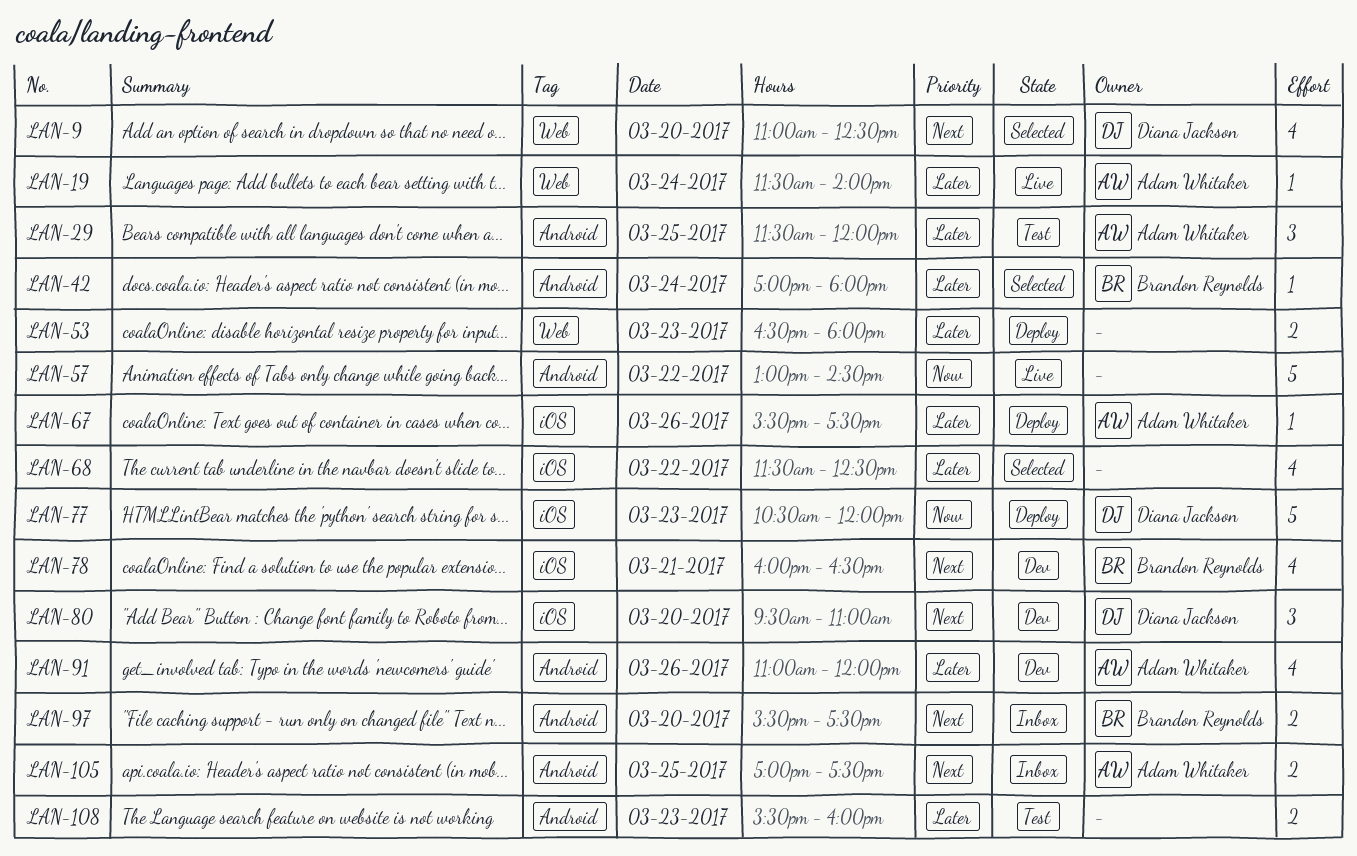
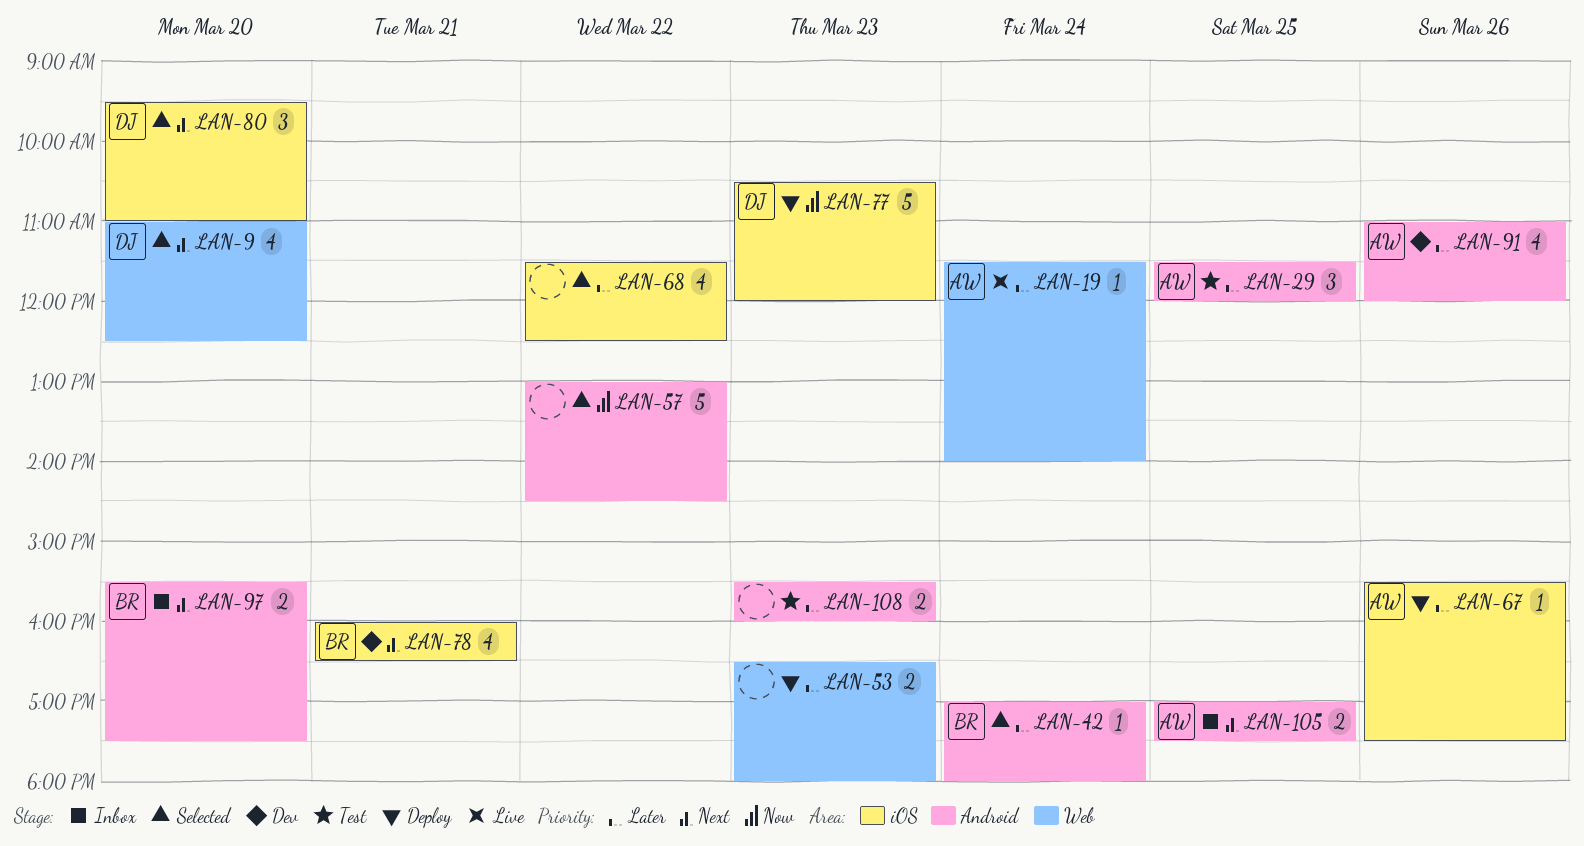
LAN-57, status: Live -> Selected
LAN-80, status: Dev -> Selected

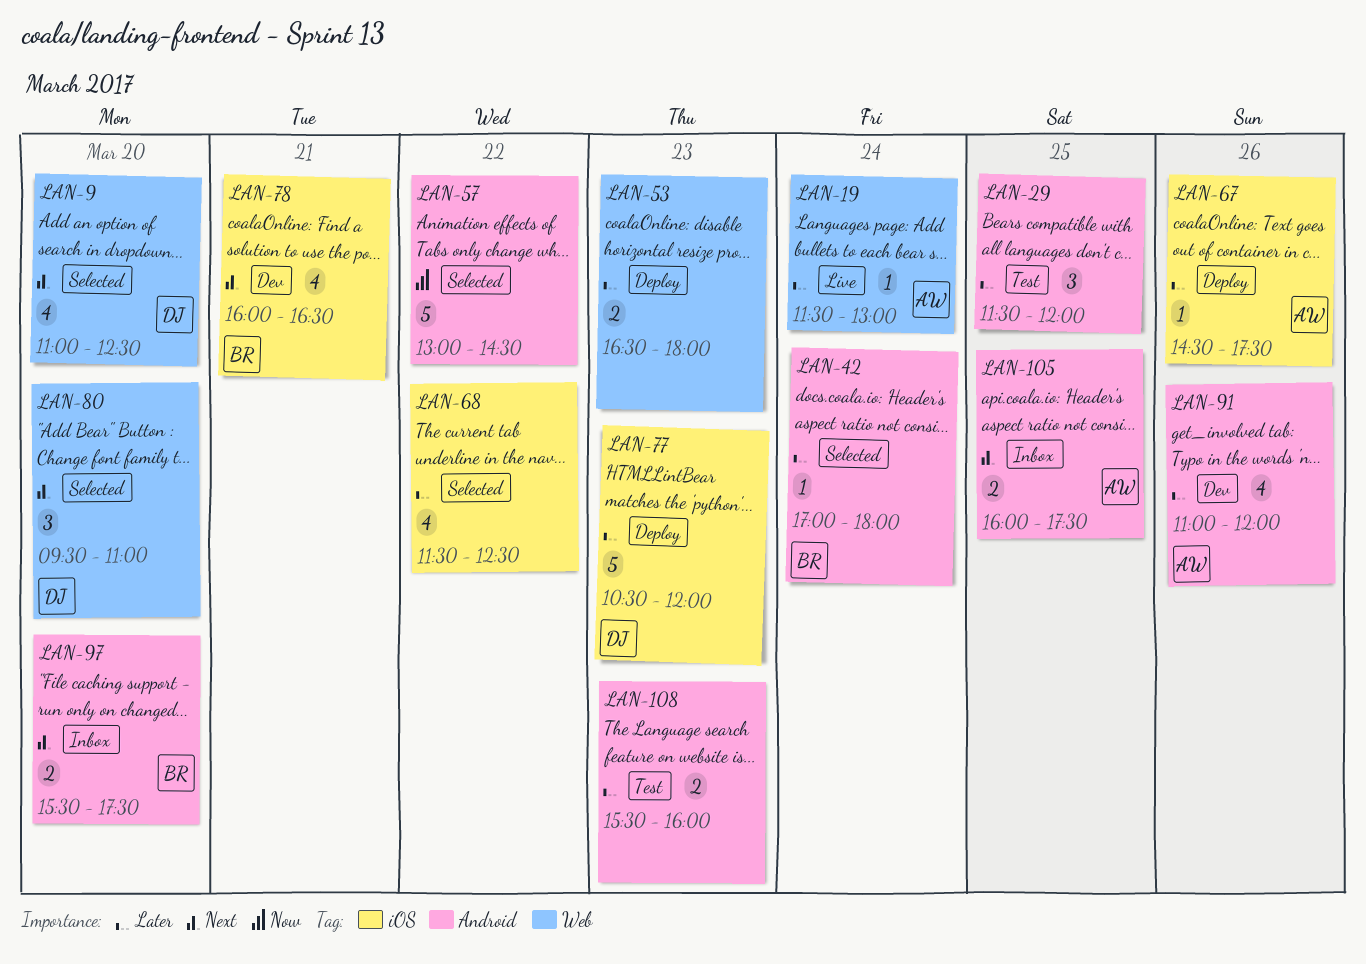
LAN-19, ends: 14:00 -> 13:00
LAN-29, owner: AW -> none
LAN-67, begins: 15:30 -> 14:30
LAN-77, priority: Now -> Later
LAN-80, label: iOS -> Web
LAN-105, begins: 17:00 -> 16:00

